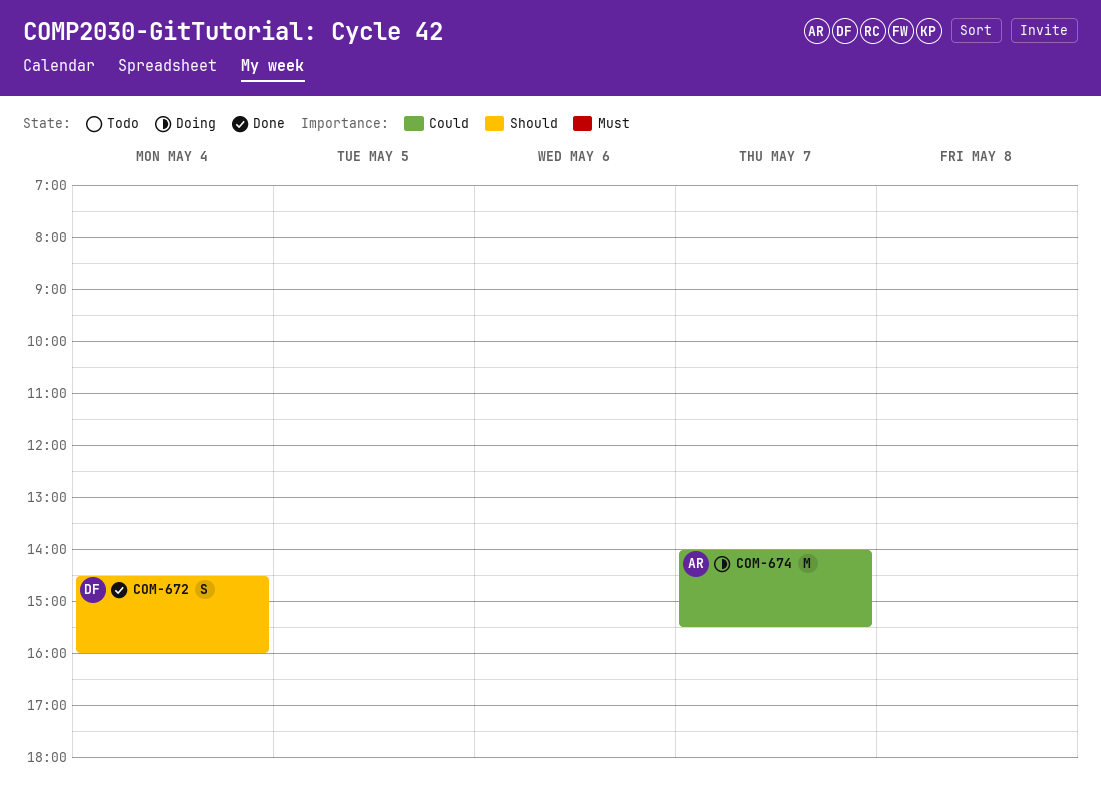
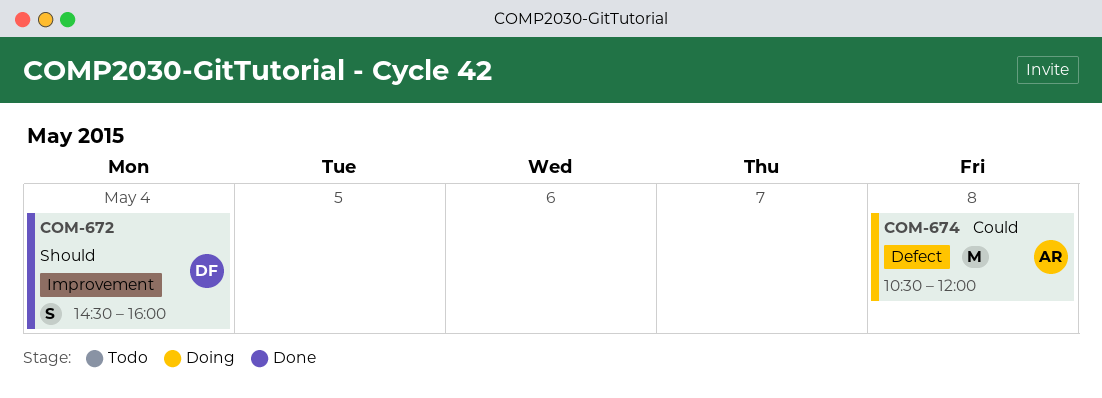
COM-674, day: May 7 -> May 8
COM-674, begins: 14:00 -> 10:30
COM-674, ends: 15:30 -> 12:00

